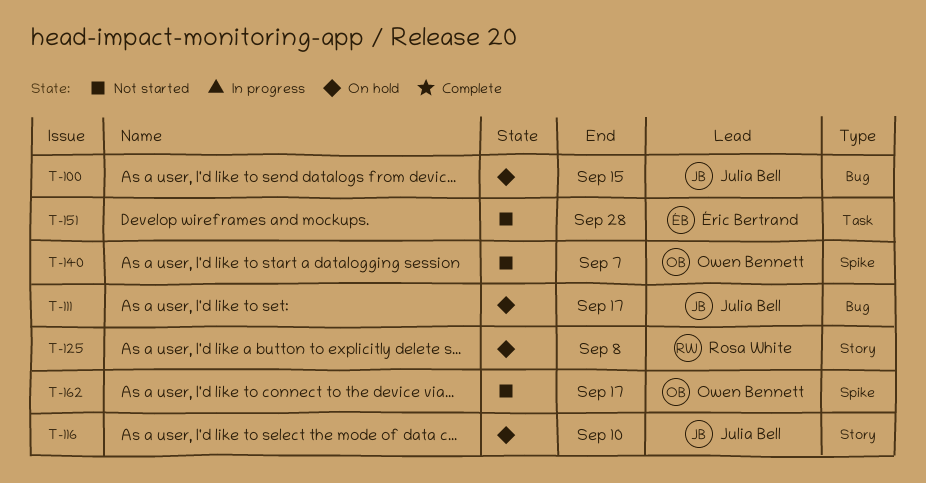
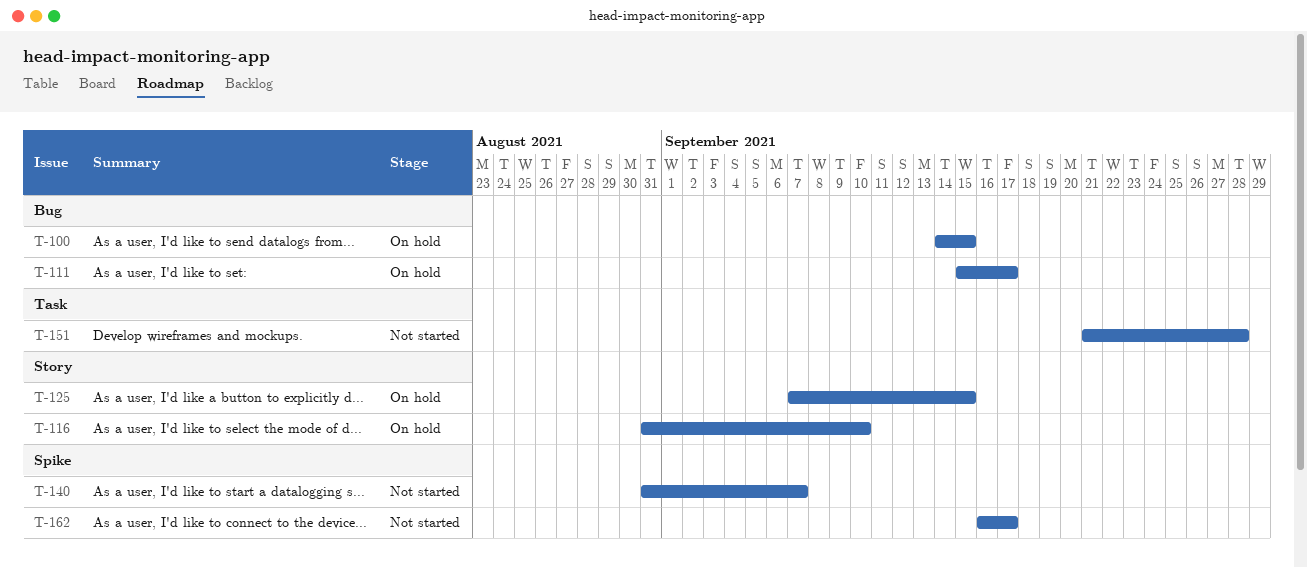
T-125, due: Sep 8 -> Sep 15

